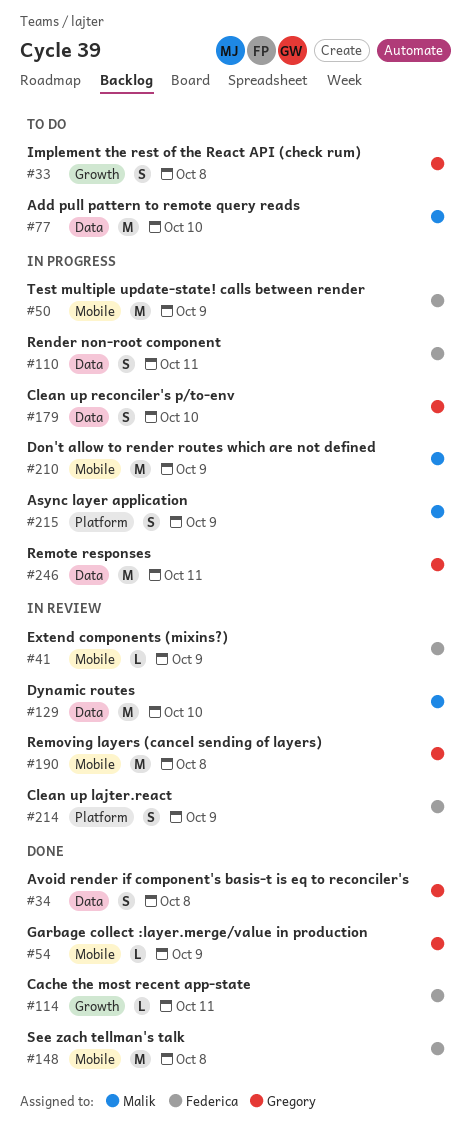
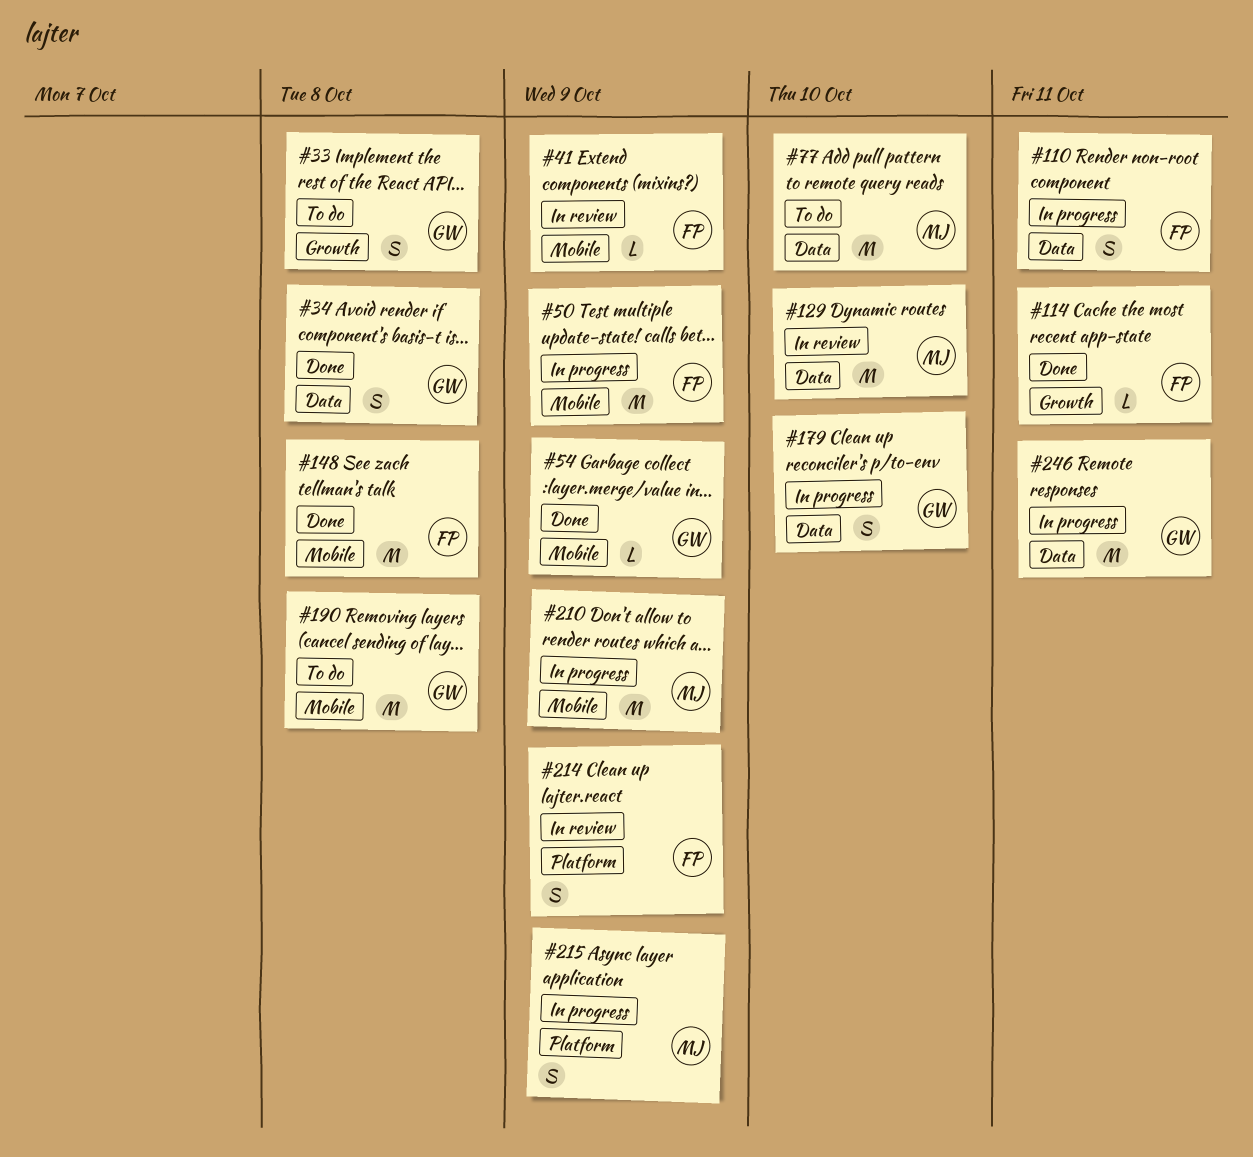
#190, status: In review -> To do

